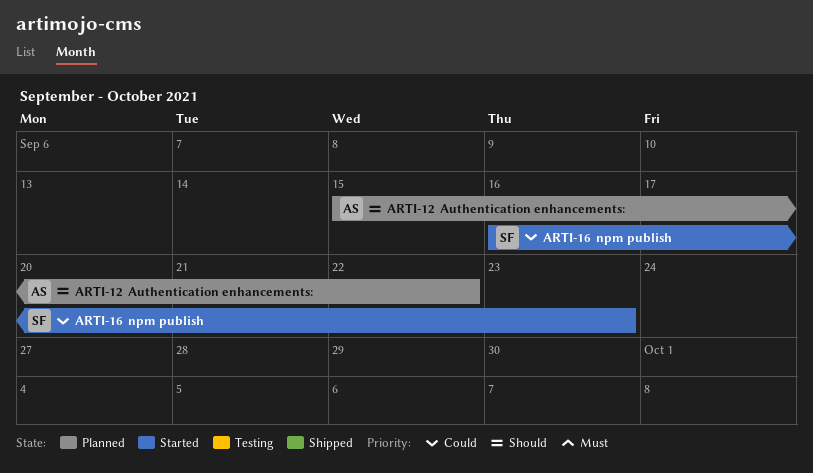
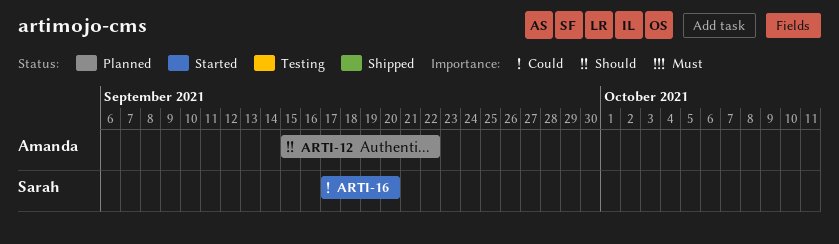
ARTI-16, start: Sep 16 -> Sep 17
ARTI-16, due: Sep 23 -> Sep 20

